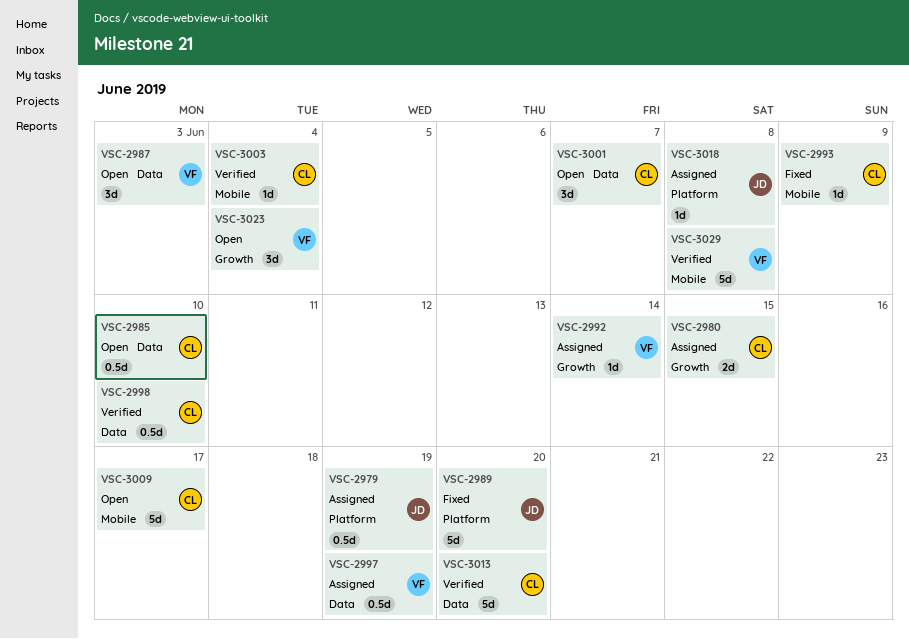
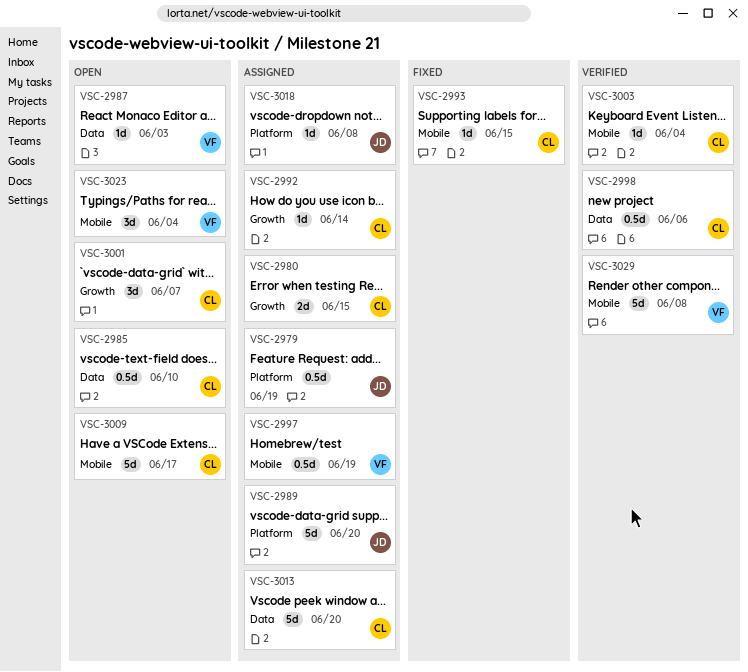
VSC-2987, estimate: 3d -> 1d
VSC-2989, status: Fixed -> Assigned
VSC-2992, owner: VF -> CL
VSC-2993, due: Jun 9 -> Jun 15
VSC-2997, label: Data -> Mobile
VSC-2998, due: Jun 10 -> Jun 6
VSC-3001, label: Data -> Growth
VSC-3013, status: Verified -> Assigned
VSC-3023, label: Growth -> Mobile

